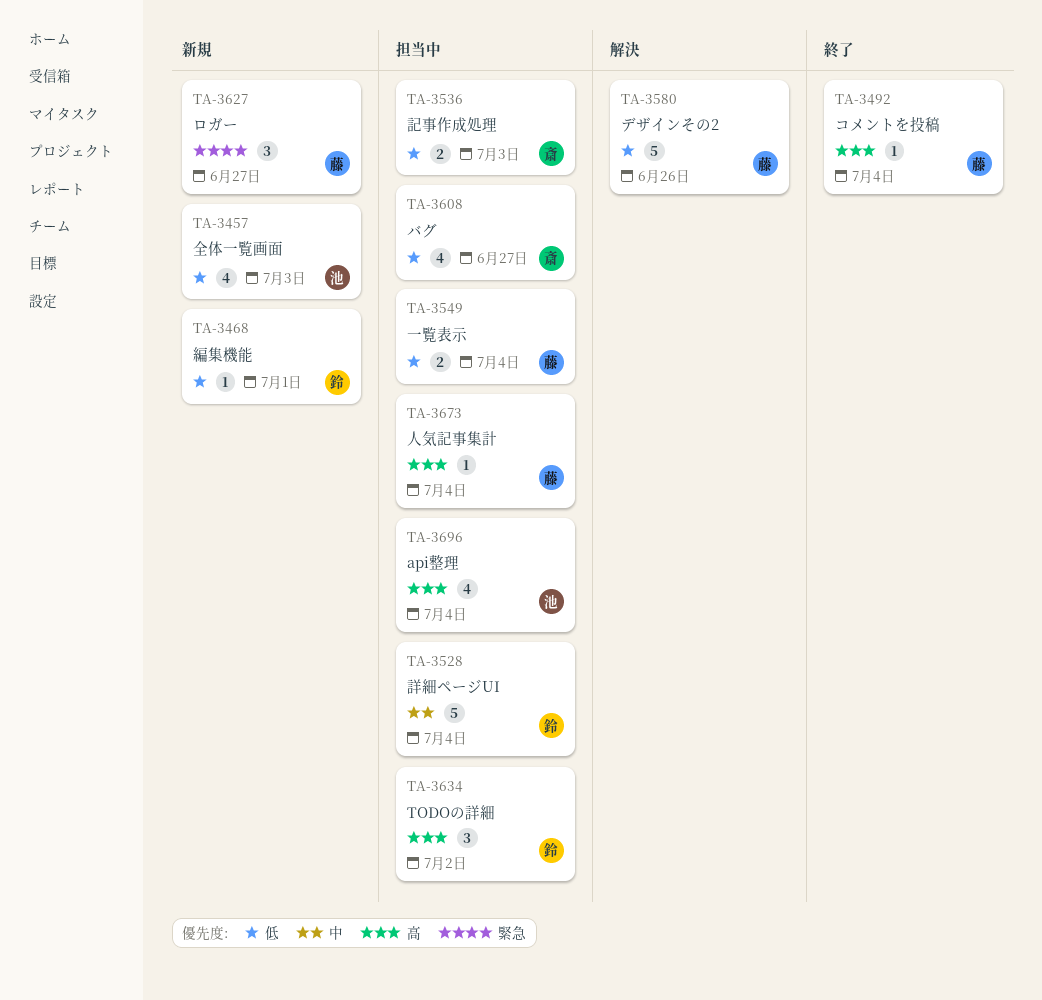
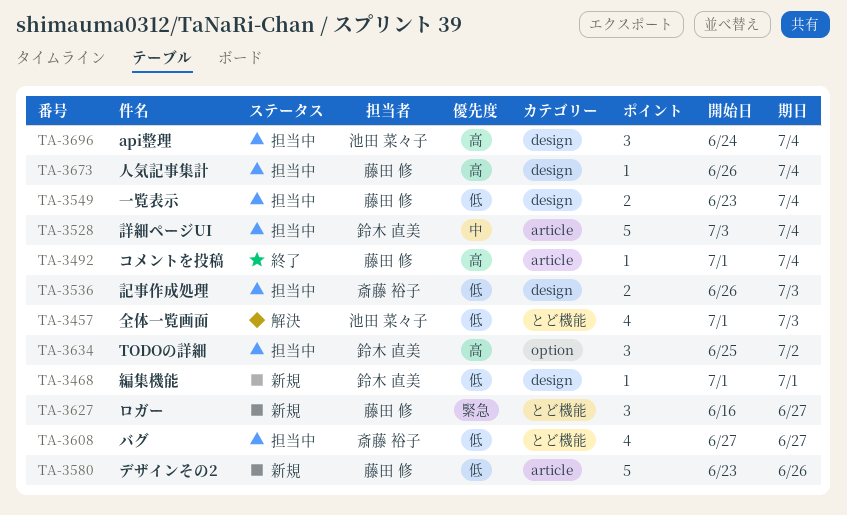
TA-3457, status: 新規 -> 解決
TA-3580, status: 解決 -> 新規
TA-3696, estimate: 4 -> 3

